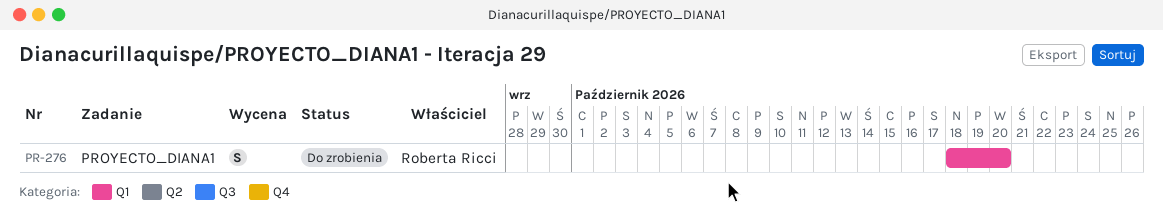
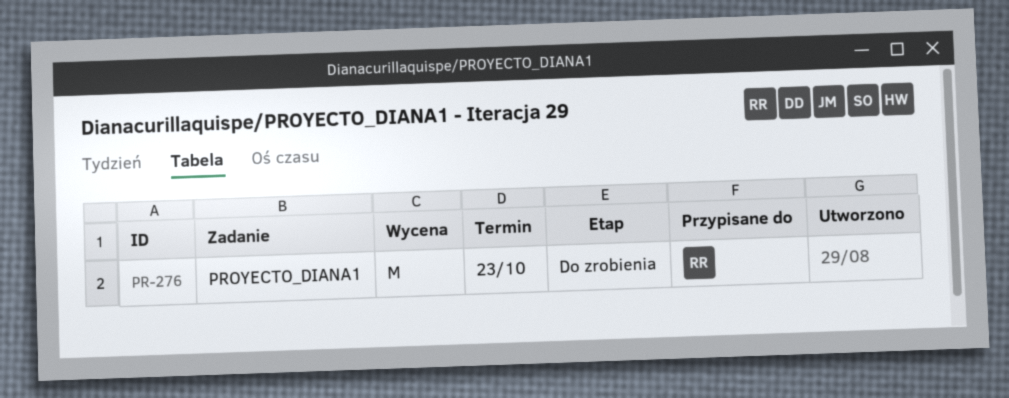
PR-276, estimate: S -> M
PR-276, due: Oct 20 -> Oct 23

